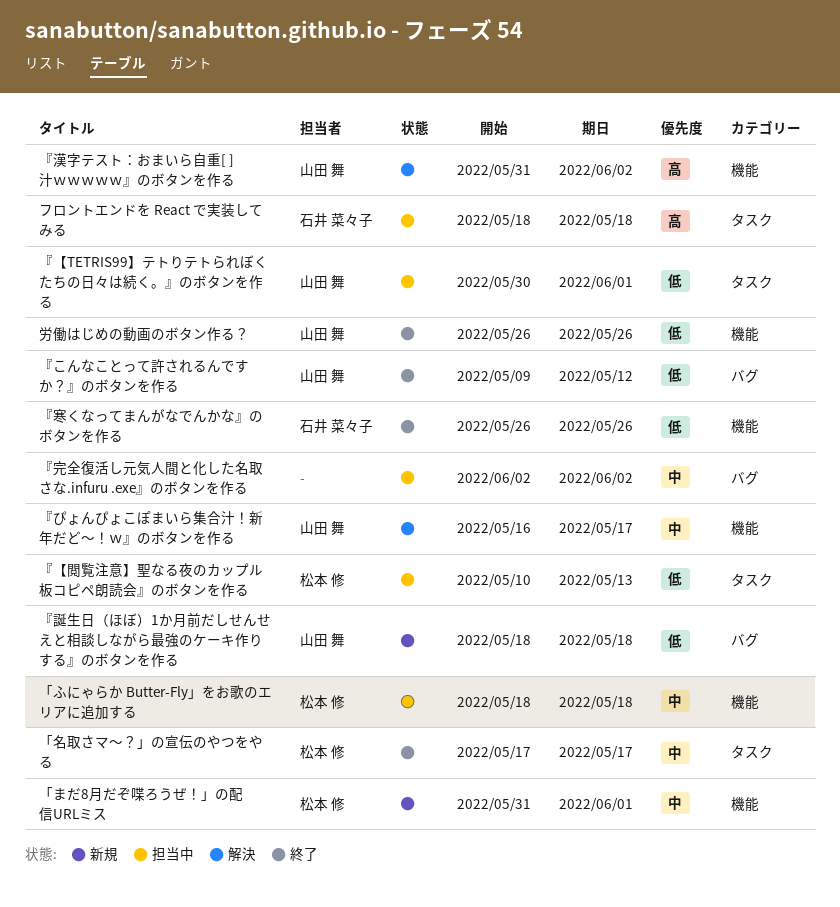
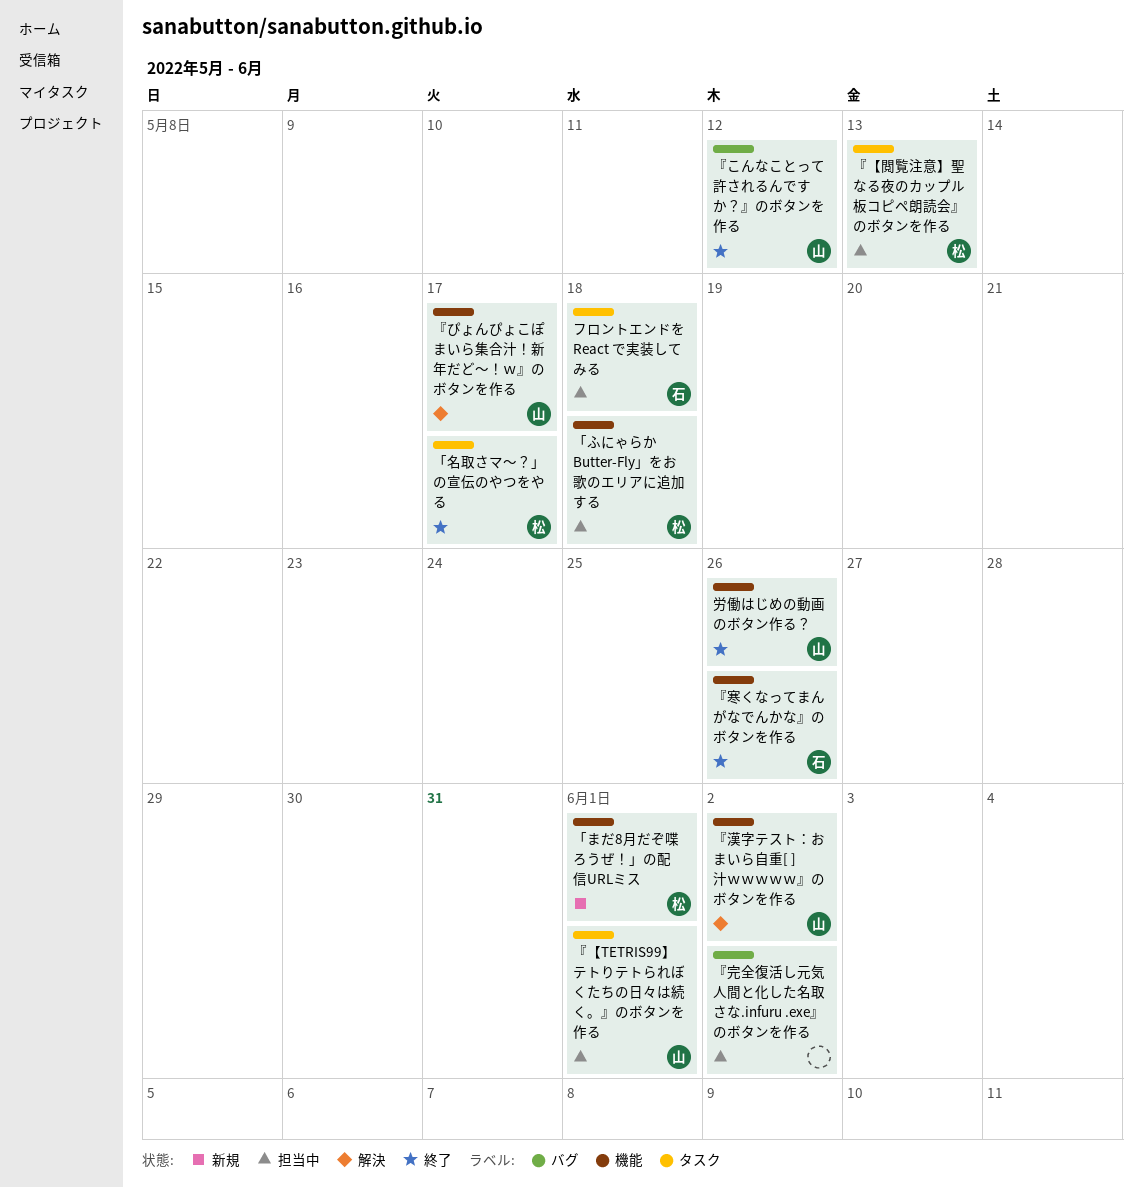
『誕生日（ほぼ）1か月前だしせんせえと相談しながら最強のケーキ作りする』のボタンを作る: present -> none

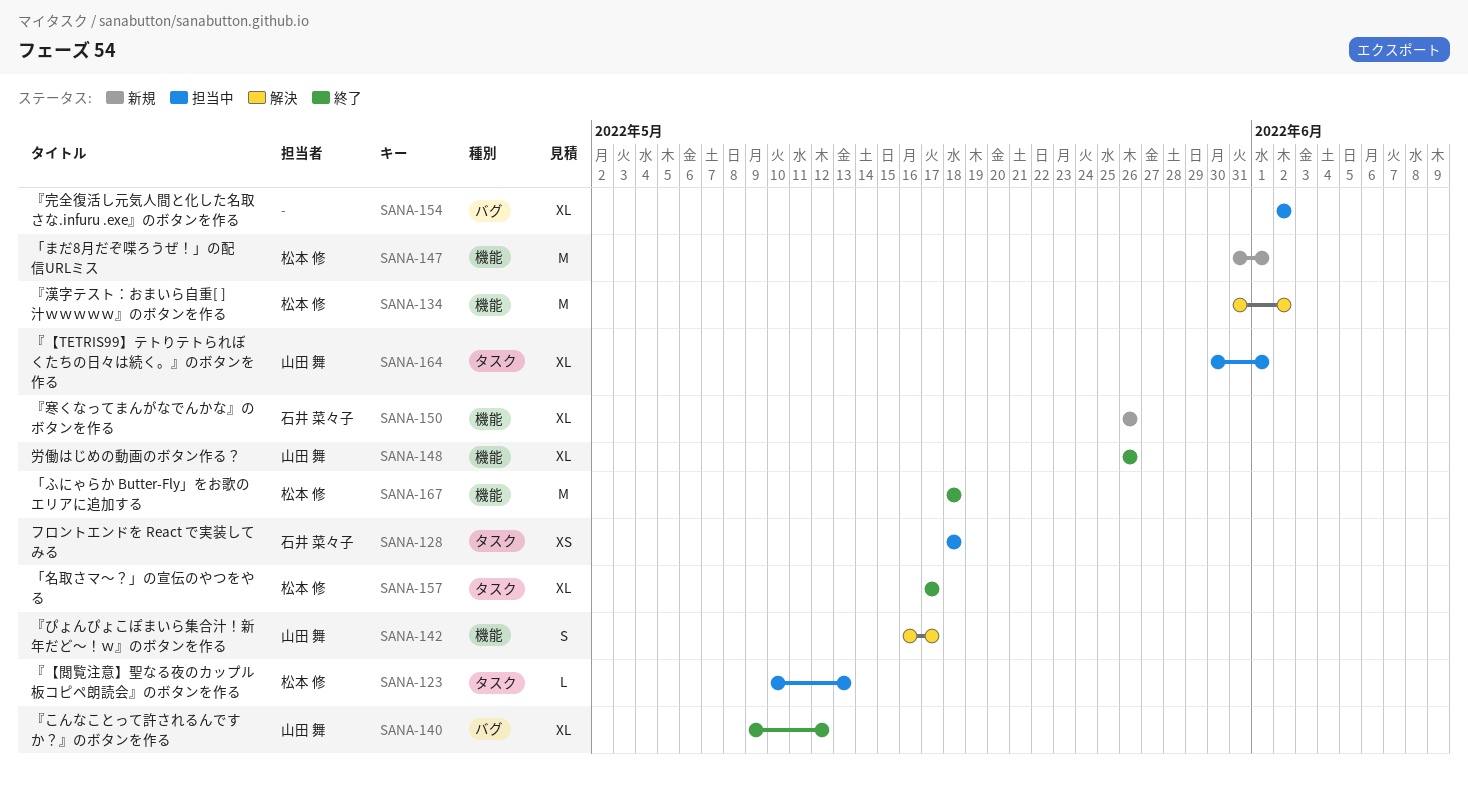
「ふにゃらか Butter-Fly」をお歌のエリアに追加する, status: 担当中 -> 終了
『寒くなってまんがなでんかな』のボタンを作る, status: 終了 -> 新規
『漢字テスト：おまいら自重[ ]汁ｗｗｗｗｗ』のボタンを作る, owner: 山田 舞 -> 松本 修

